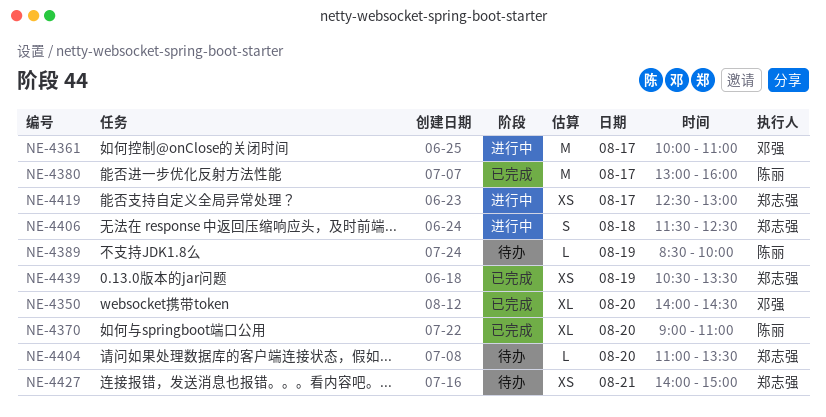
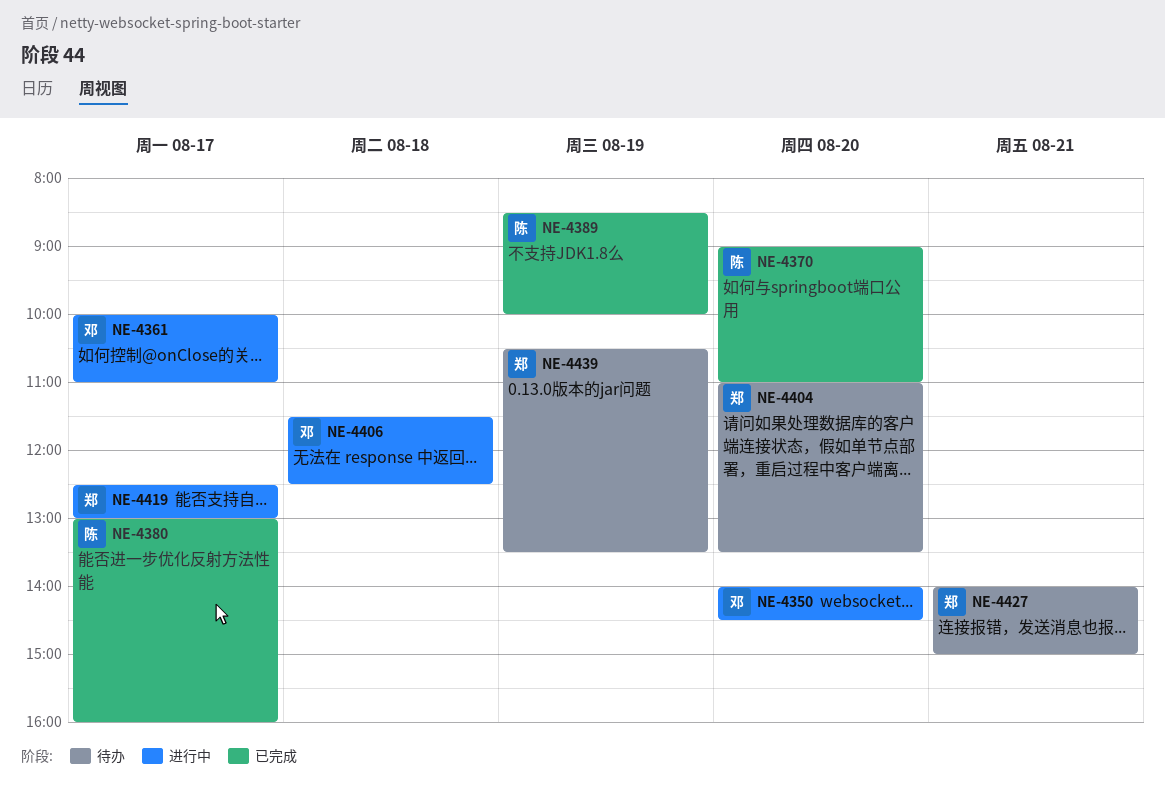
NE-4350, status: 已完成 -> 进行中
NE-4389, status: 待办 -> 已完成
NE-4406, owner: 郑志强 -> 邓强
NE-4439, status: 已完成 -> 待办

